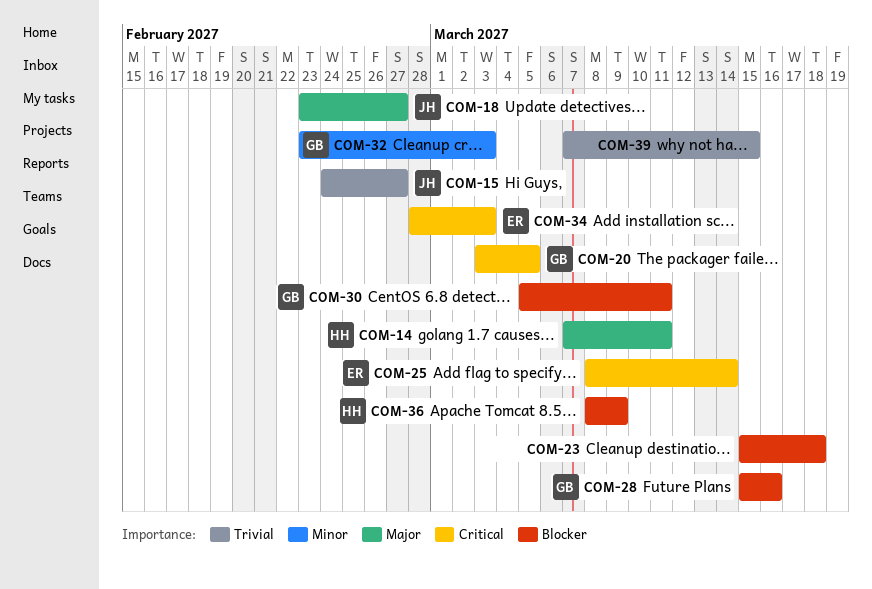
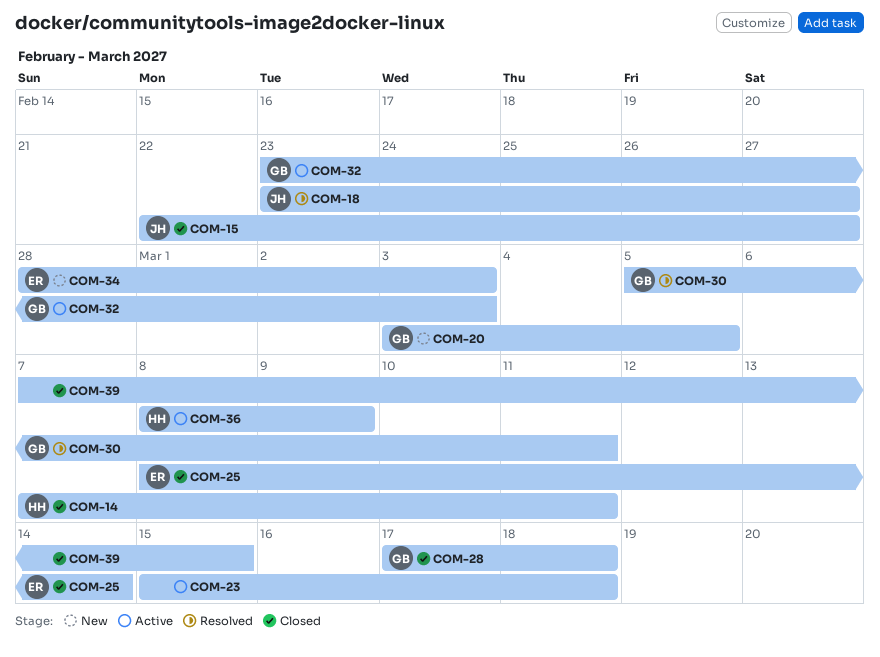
COM-15, start: Feb 24 -> Feb 22
COM-28, start: Mar 15 -> Mar 17
COM-28, due: Mar 16 -> Mar 18

